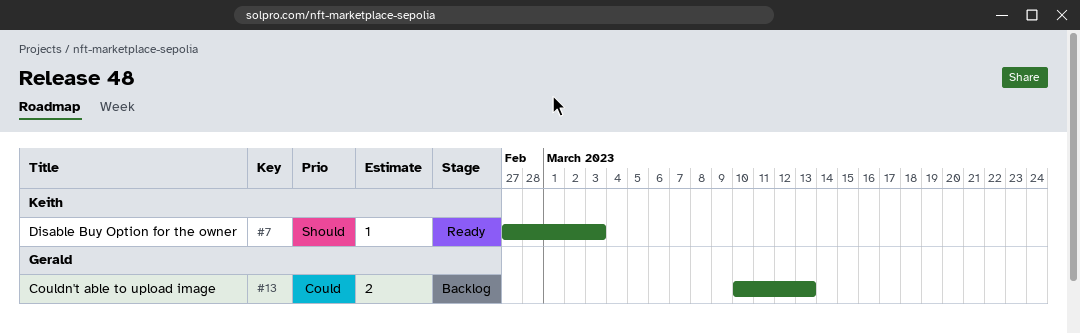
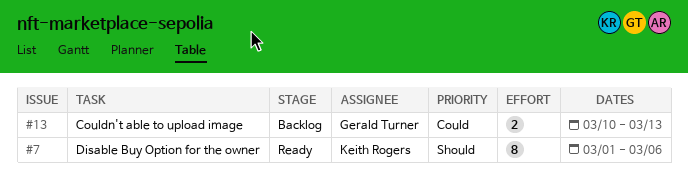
#7, estimate: 1 -> 8
#7, start: Feb 27 -> Mar 1
#7, due: Mar 3 -> Mar 6

